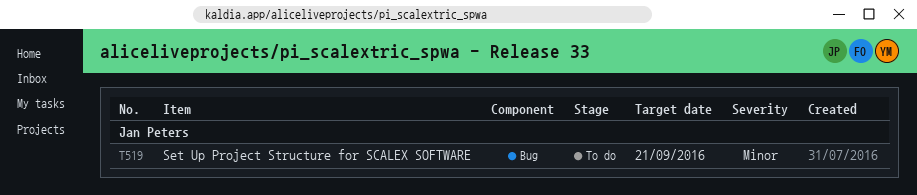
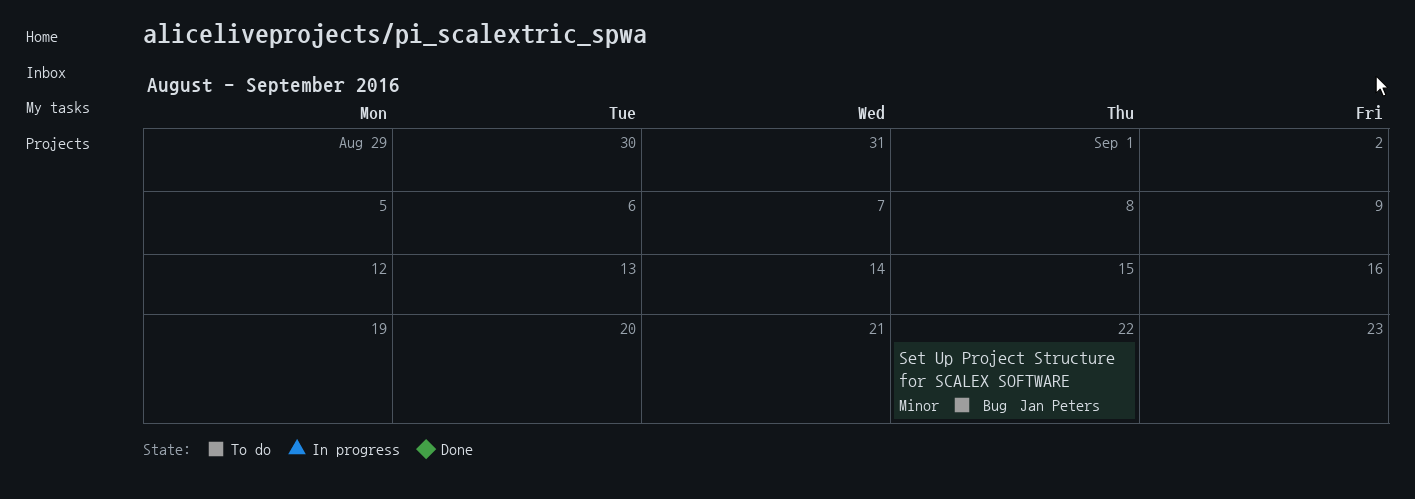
Set Up Project Structure for SCALEX SOFTWARE, due: Sep 21 -> Sep 22

